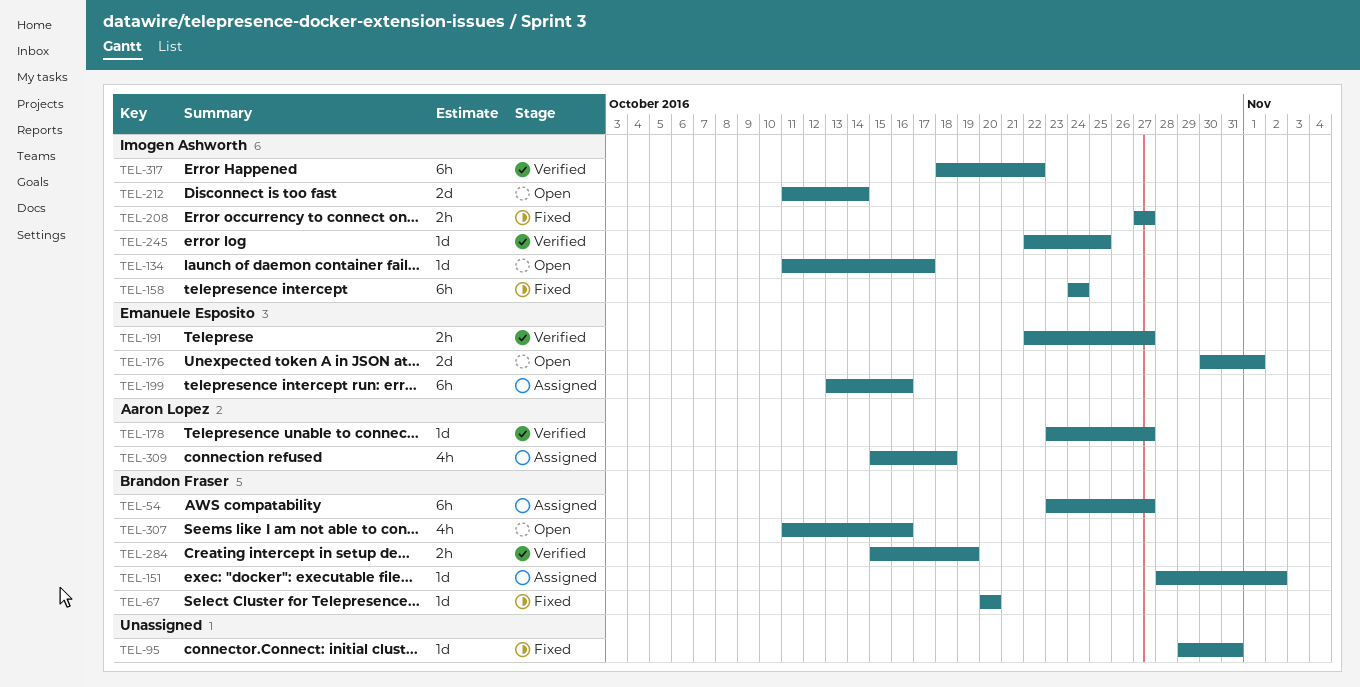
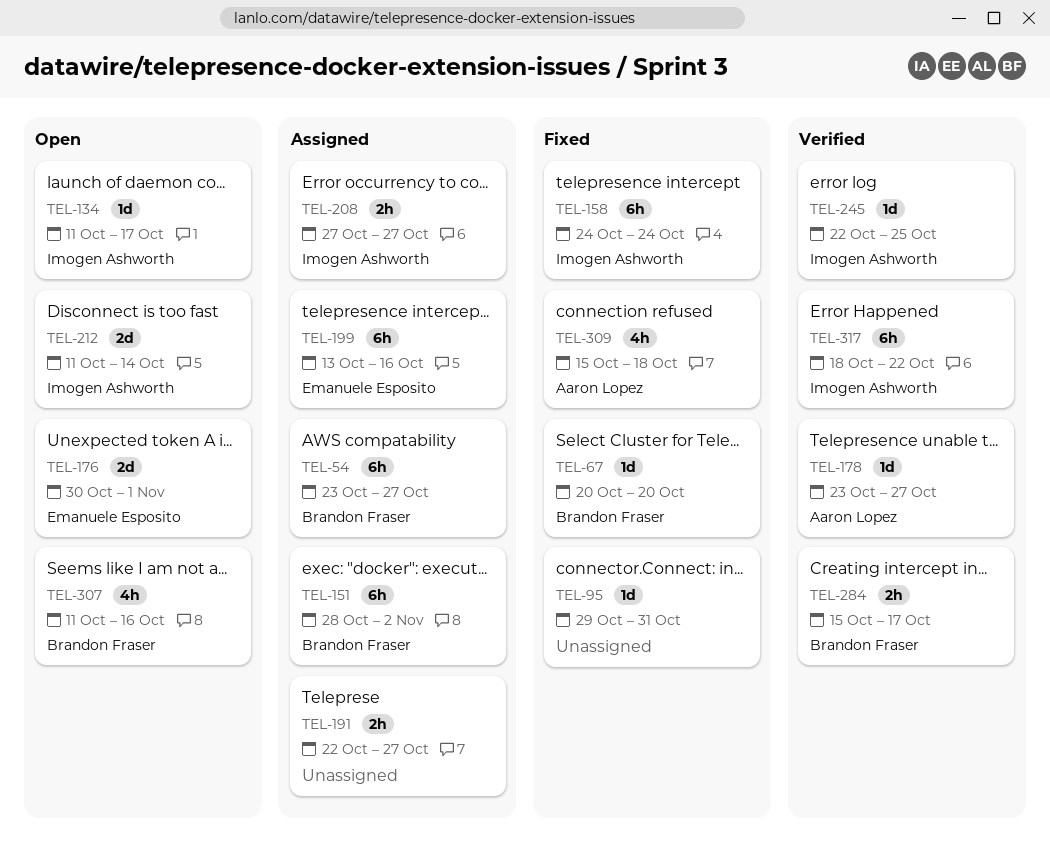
TEL-151, estimate: 1d -> 6h
TEL-191, status: Verified -> Assigned
TEL-191, owner: Emanuele Esposito -> none
TEL-208, status: Fixed -> Assigned
TEL-284, due: Oct 19 -> Oct 17
TEL-309, status: Assigned -> Fixed

